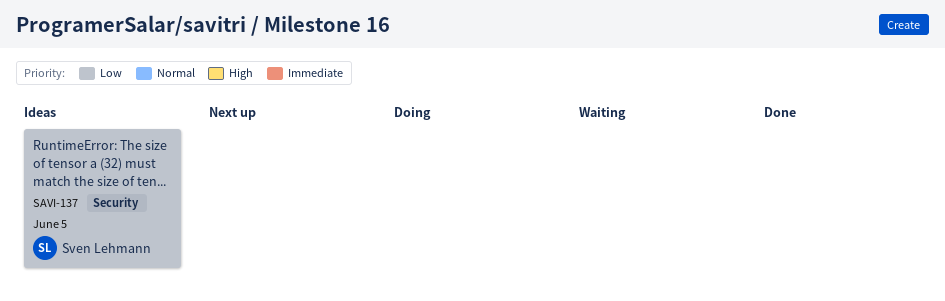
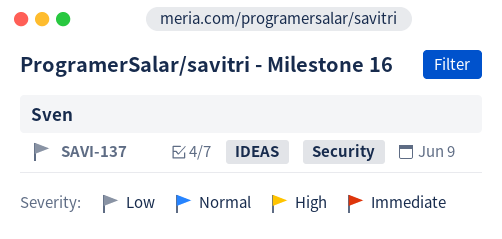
SAVI-137, due: Jun 5 -> Jun 9

